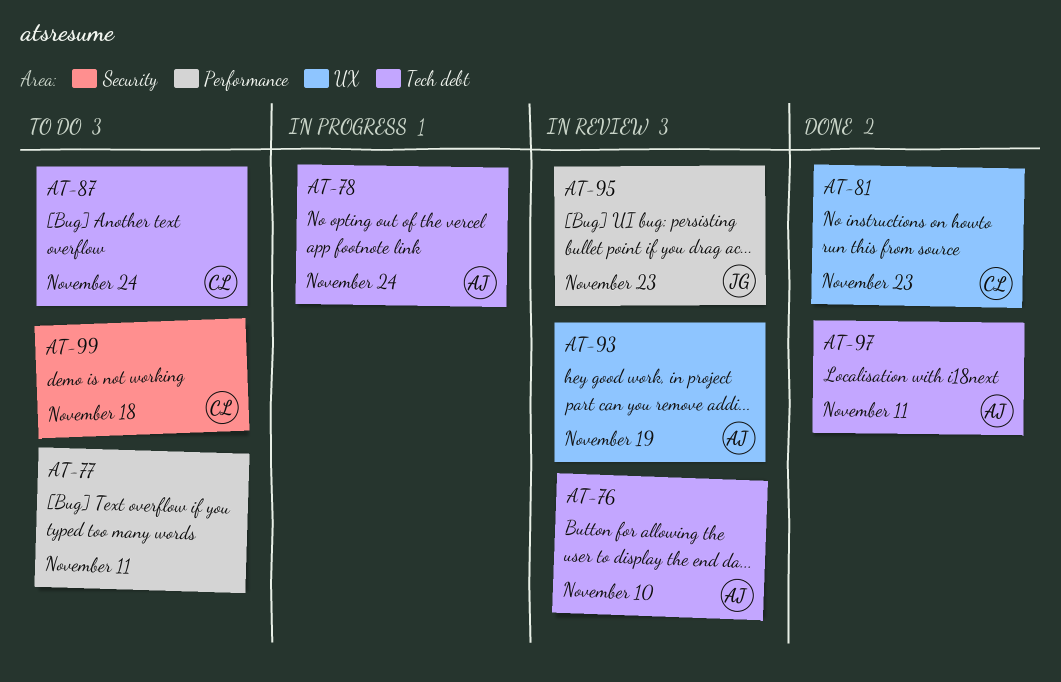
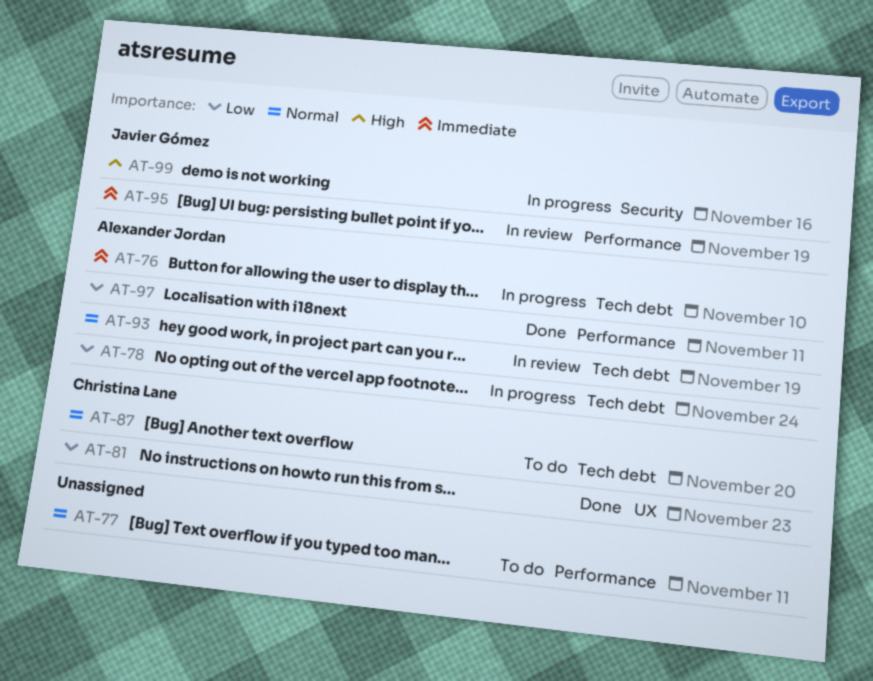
AT-76, status: In review -> In progress
AT-87, due: Nov 24 -> Nov 20
AT-93, label: UX -> Tech debt
AT-95, due: Nov 23 -> Nov 19
AT-97, label: Tech debt -> Performance
AT-99, status: To do -> In progress
AT-99, owner: Christina Lane -> Javier Gómez
AT-99, due: Nov 18 -> Nov 16

